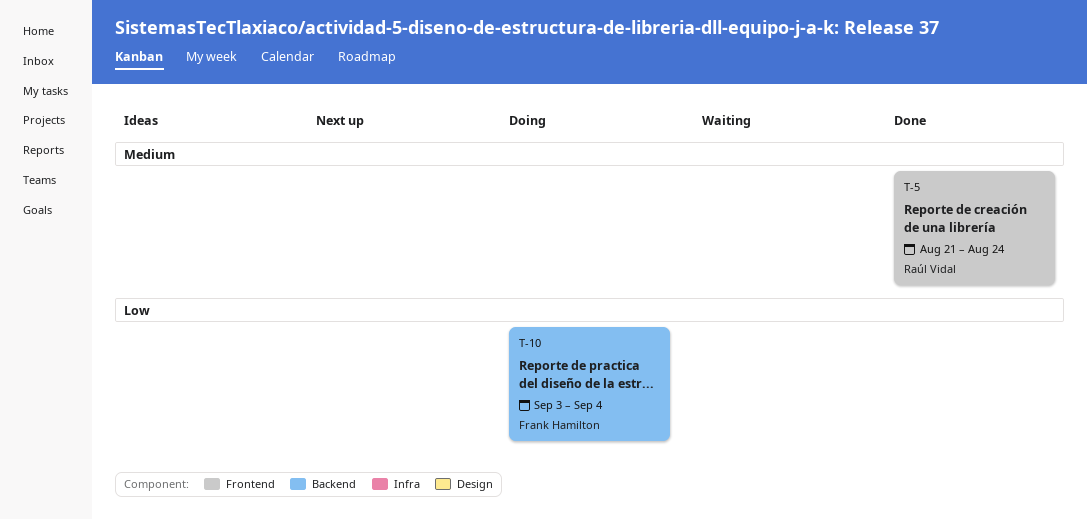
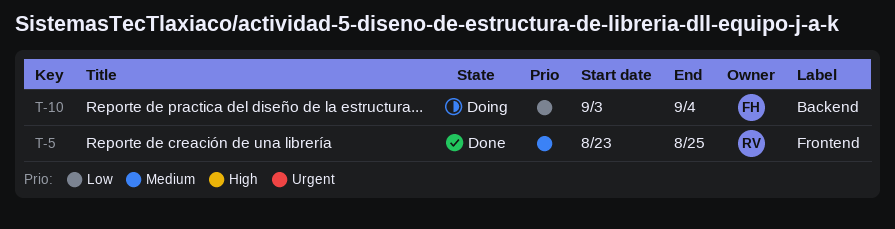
T-5, start: Aug 21 -> Aug 23
T-5, due: Aug 24 -> Aug 25

